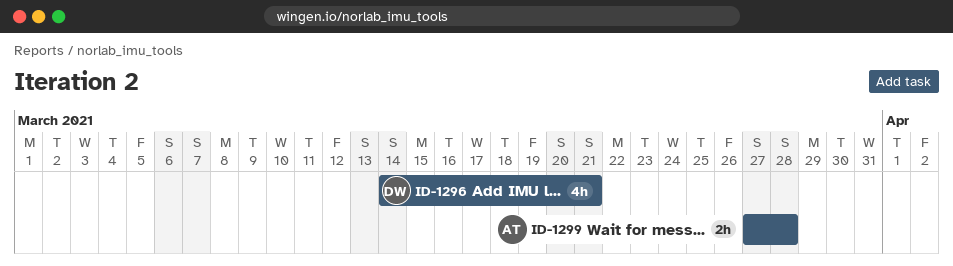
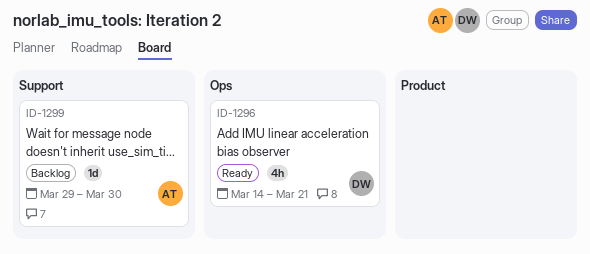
ID-1299, estimate: 2h -> 1d
ID-1299, start: Mar 27 -> Mar 29
ID-1299, due: Mar 28 -> Mar 30

